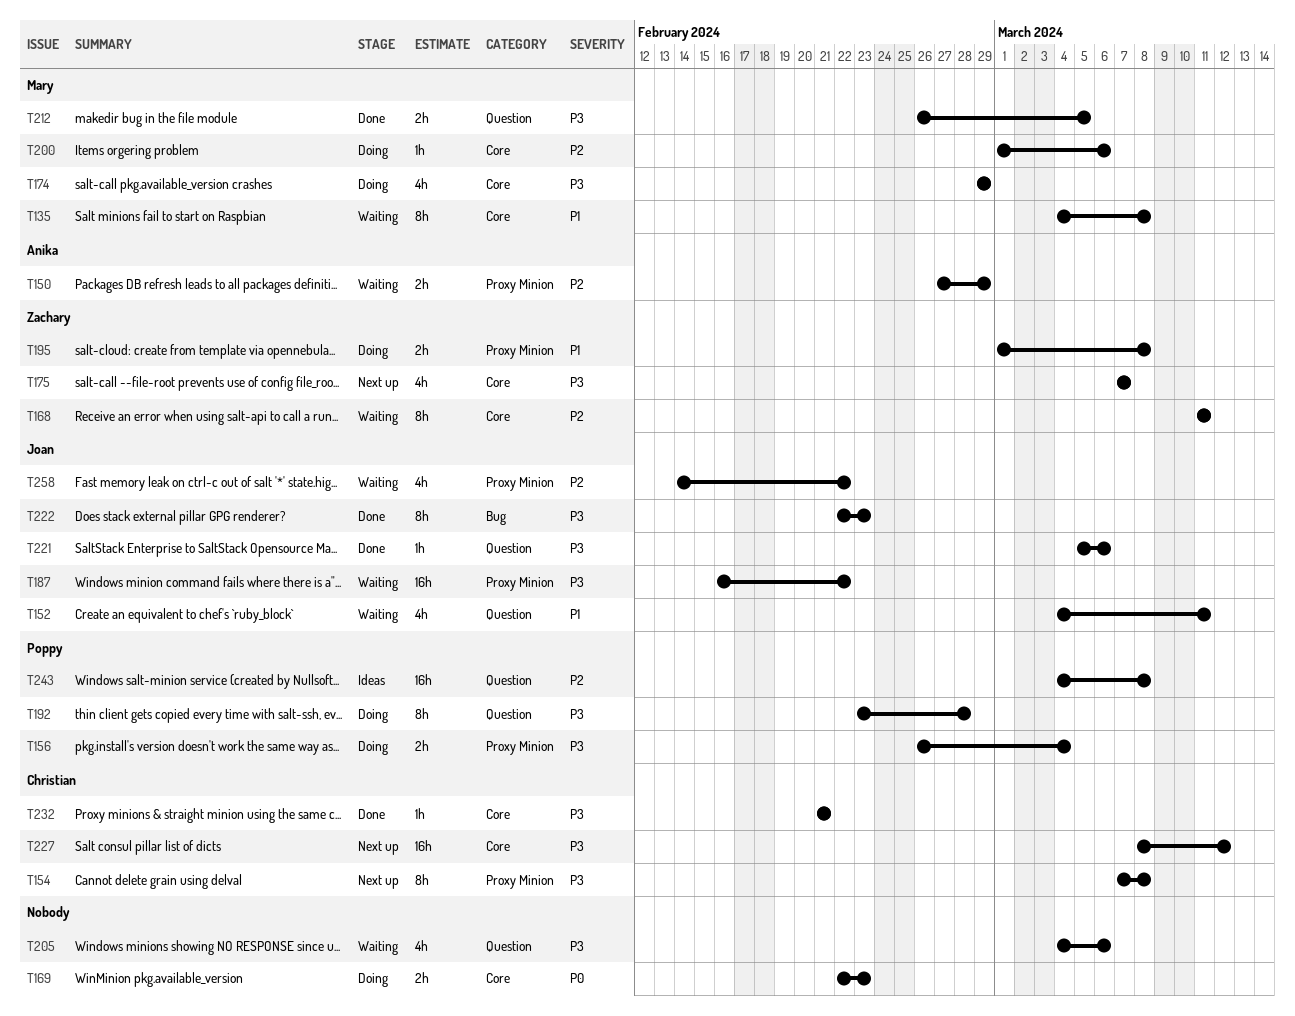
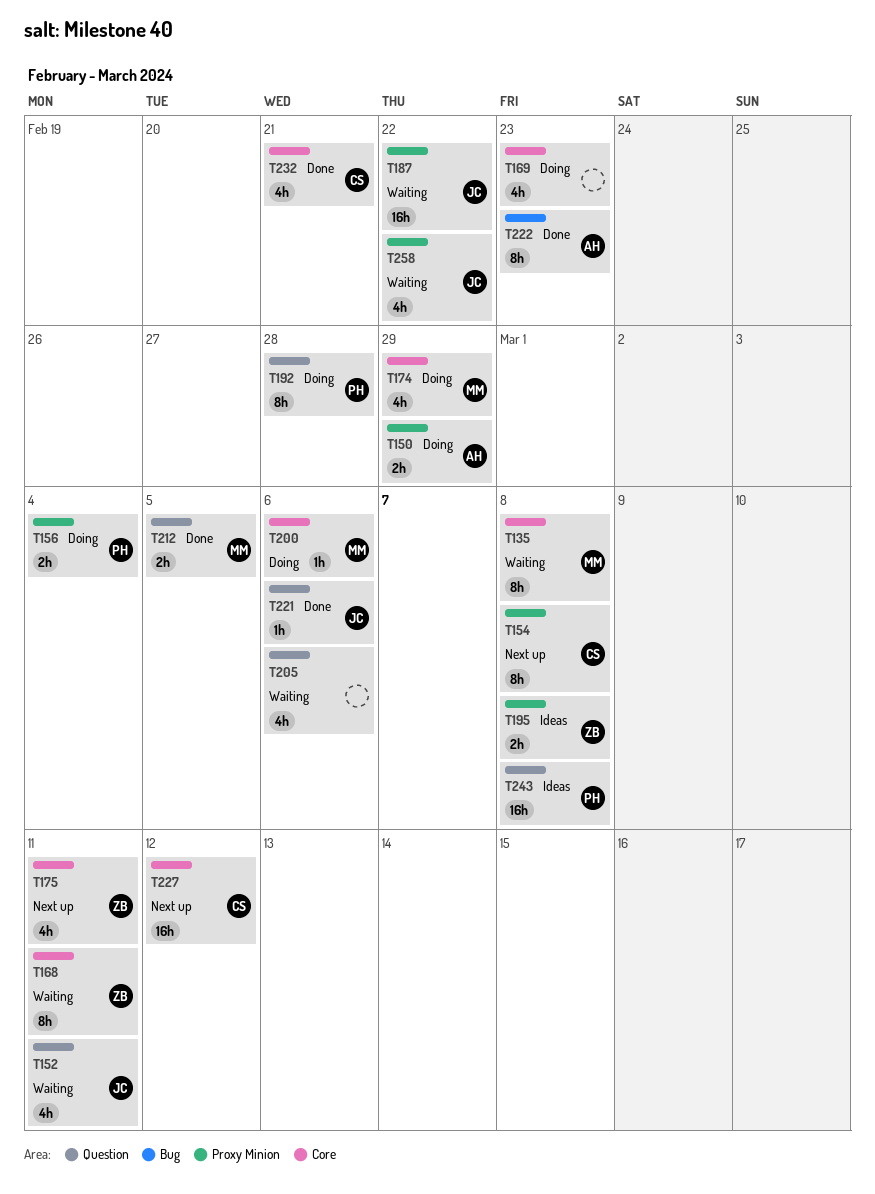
T150, status: Waiting -> Doing
T169, estimate: 2h -> 4h
T175, due: Mar 7 -> Mar 11
T195, status: Doing -> Ideas
T222, owner: Joan -> Anika
T232, estimate: 1h -> 4h

